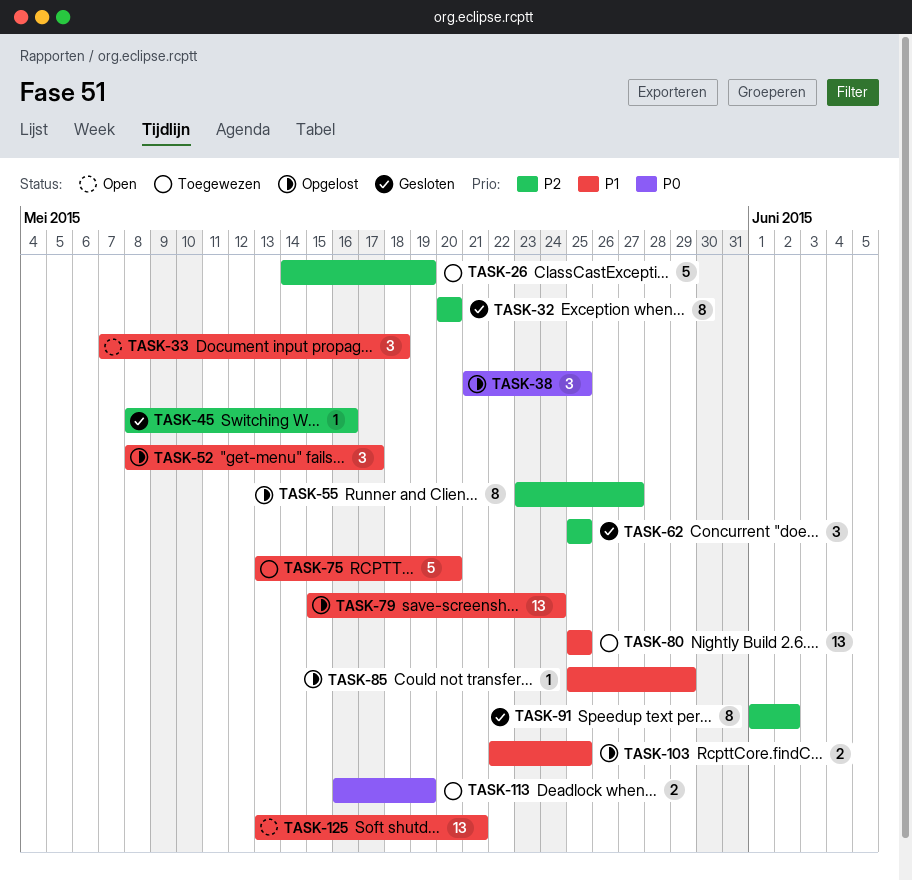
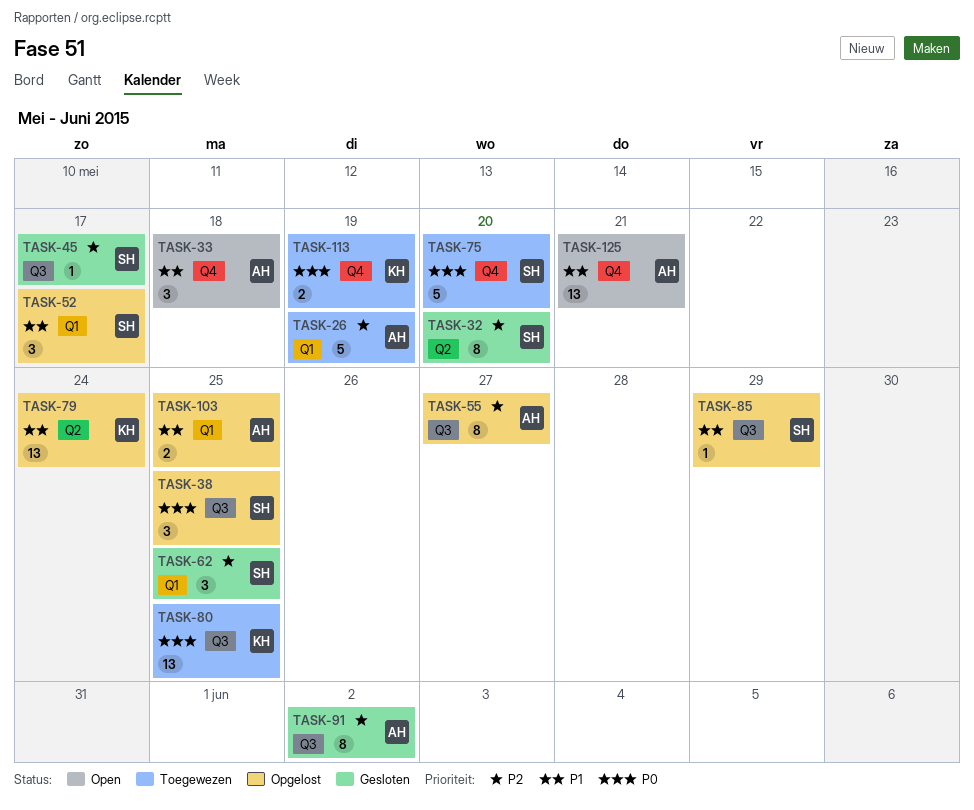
TASK-45, due: May 16 -> May 17
TASK-75, priority: P1 -> P0
TASK-80, priority: P1 -> P0

